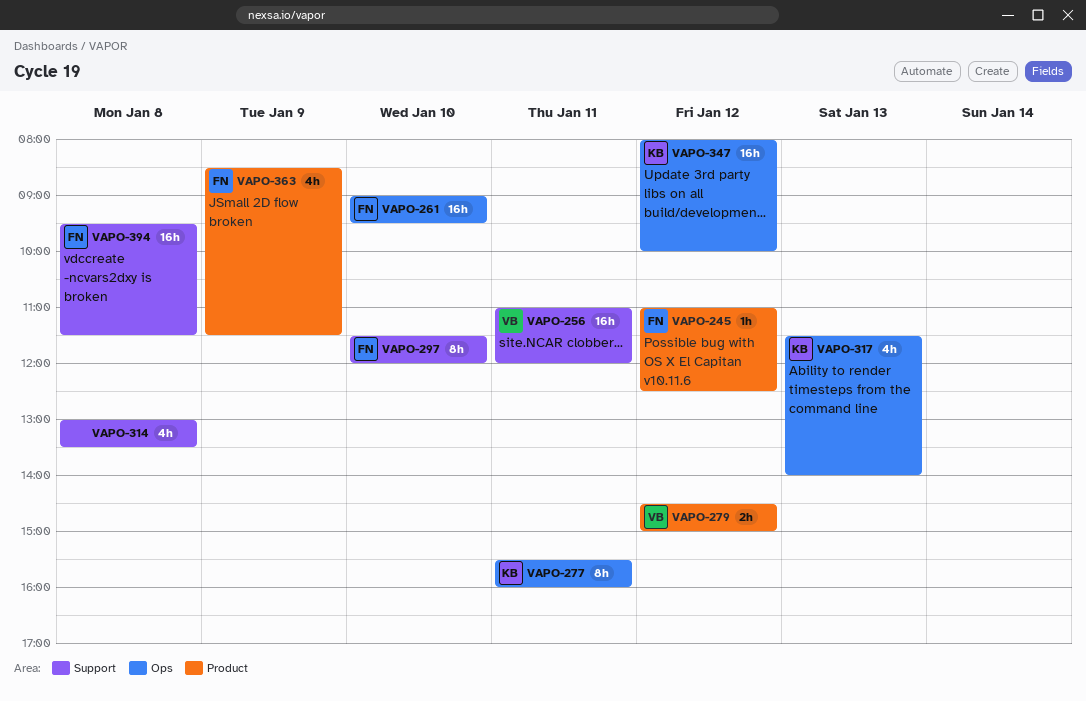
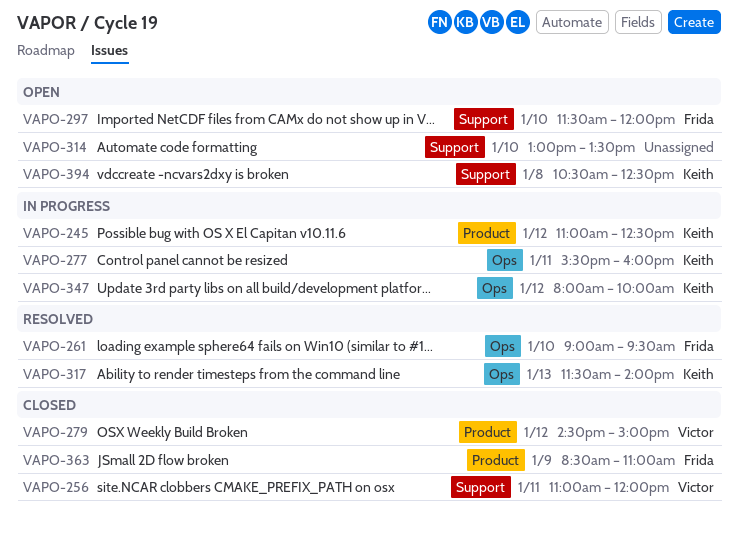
VAPO-245, owner: Frida -> Keith
VAPO-314, day: Jan 8 -> Jan 10
VAPO-363, ends: 11:30 -> 11:00
VAPO-394, owner: Frida -> Keith
VAPO-394, begins: 09:30 -> 10:30
VAPO-394, ends: 11:30 -> 12:30

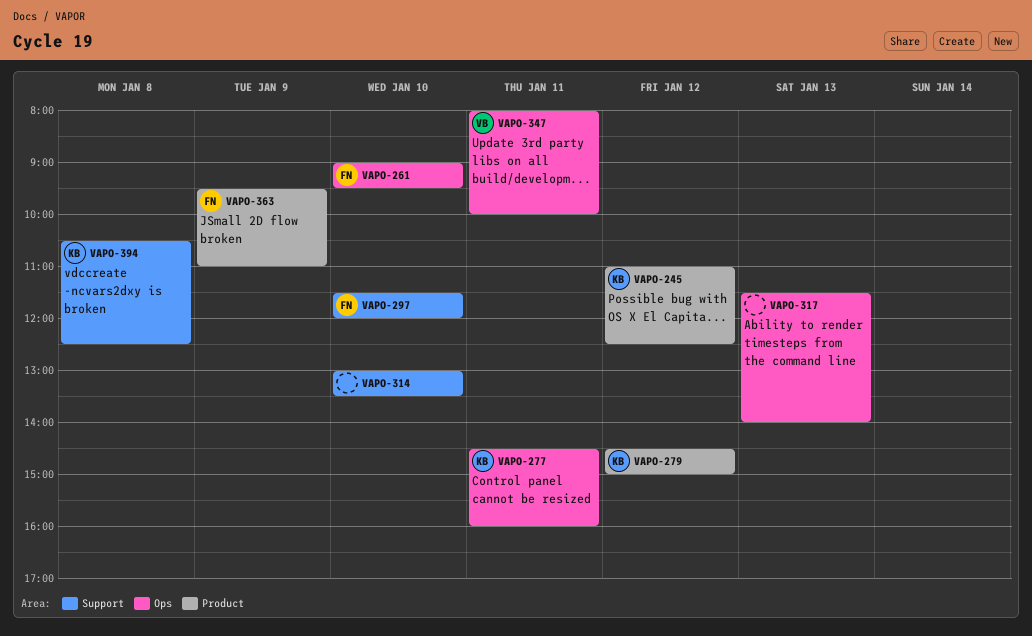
VAPO-256: present -> none
VAPO-277, begins: 15:30 -> 14:30
VAPO-279, owner: Victor -> Keith
VAPO-317, owner: Keith -> none
VAPO-347, owner: Keith -> Victor
VAPO-347, day: Jan 12 -> Jan 11
VAPO-363, begins: 08:30 -> 09:30

